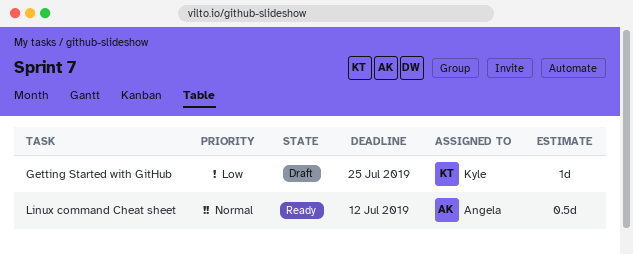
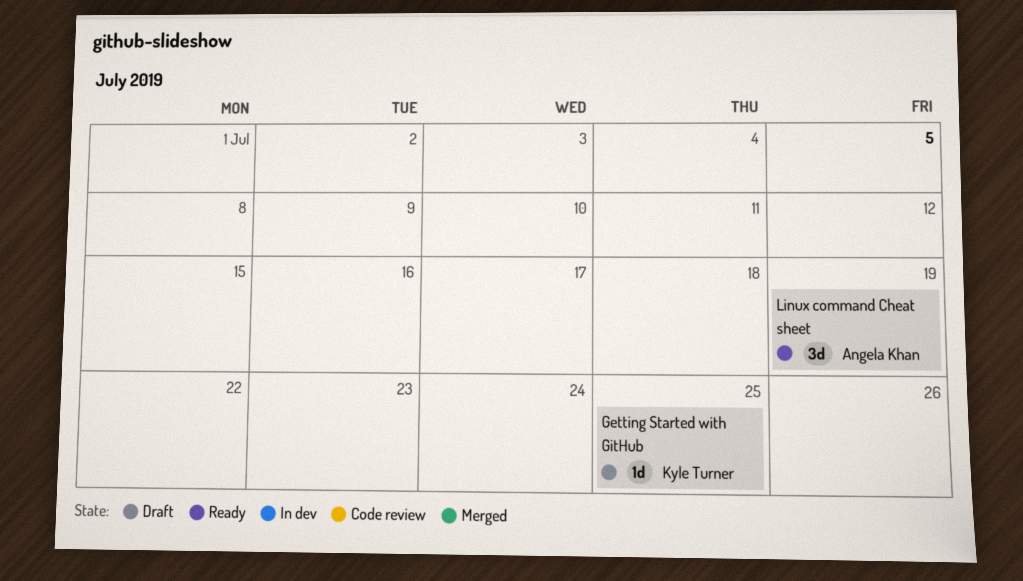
Linux command Cheat sheet, estimate: 0.5d -> 3d
Linux command Cheat sheet, due: Jul 12 -> Jul 19

